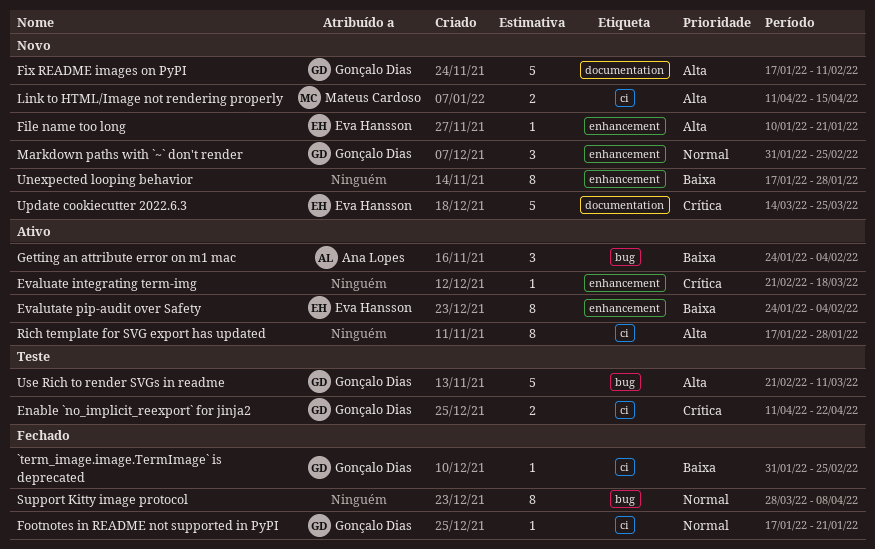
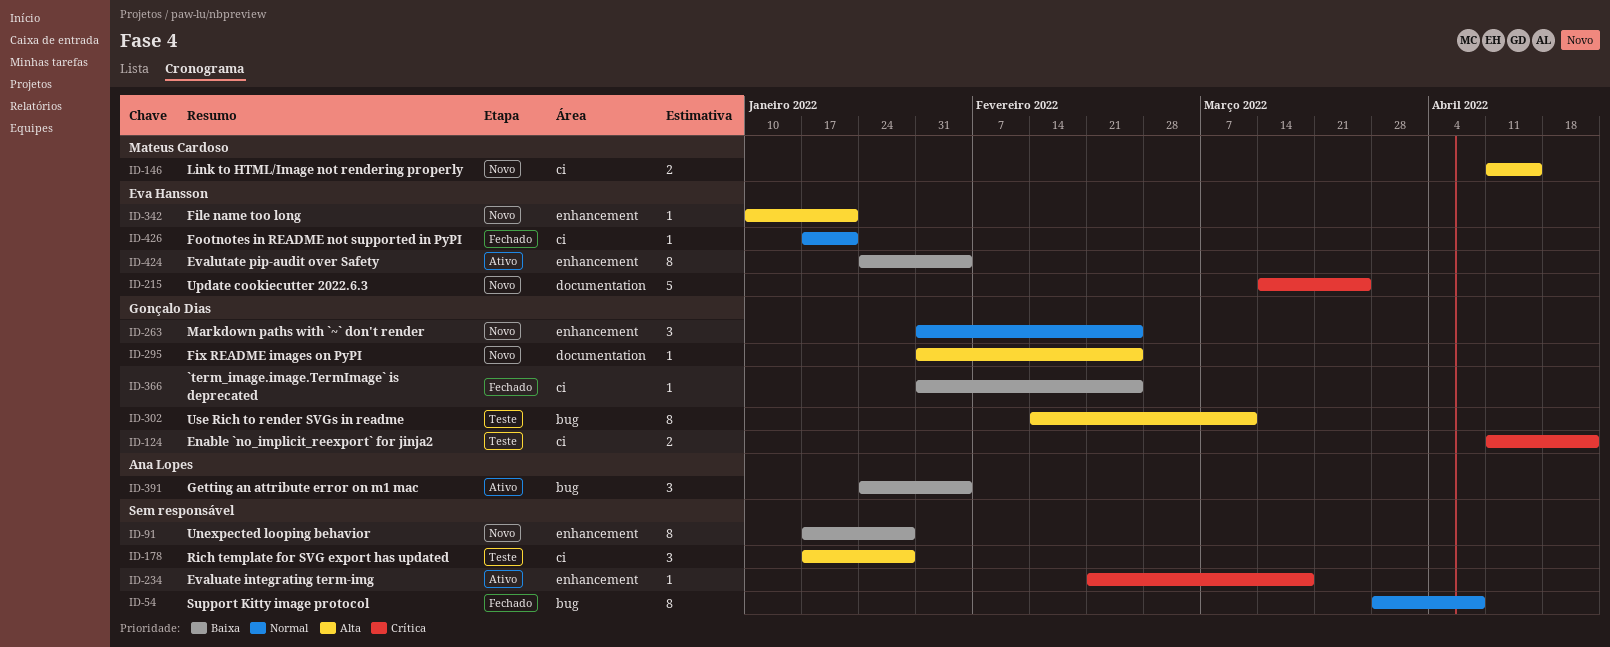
Fix README images on PyPI, estimate: 5 -> 1
Fix README images on PyPI, start: Jan 17 -> Jan 31
Fix README images on PyPI, due: Feb 11 -> Feb 25
Footnotes in README not supported in PyPI, owner: Gonçalo Dias -> Eva Hansson
Rich template for SVG export has updated, status: Ativo -> Teste
Rich template for SVG export has updated, estimate: 8 -> 3
Use Rich to render SVGs in readme, estimate: 5 -> 8
Use Rich to render SVGs in readme, start: Feb 21 -> Feb 14

